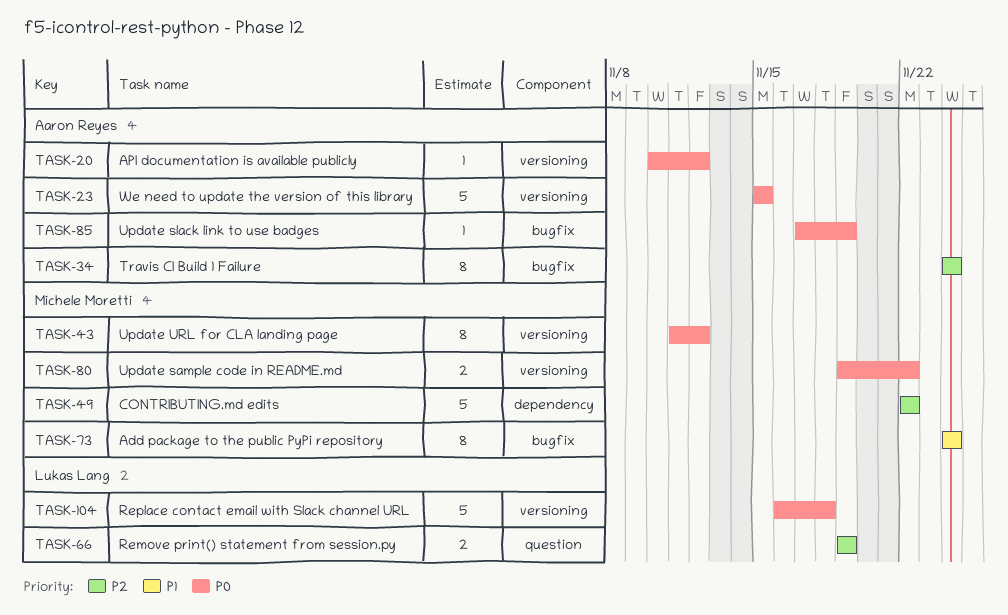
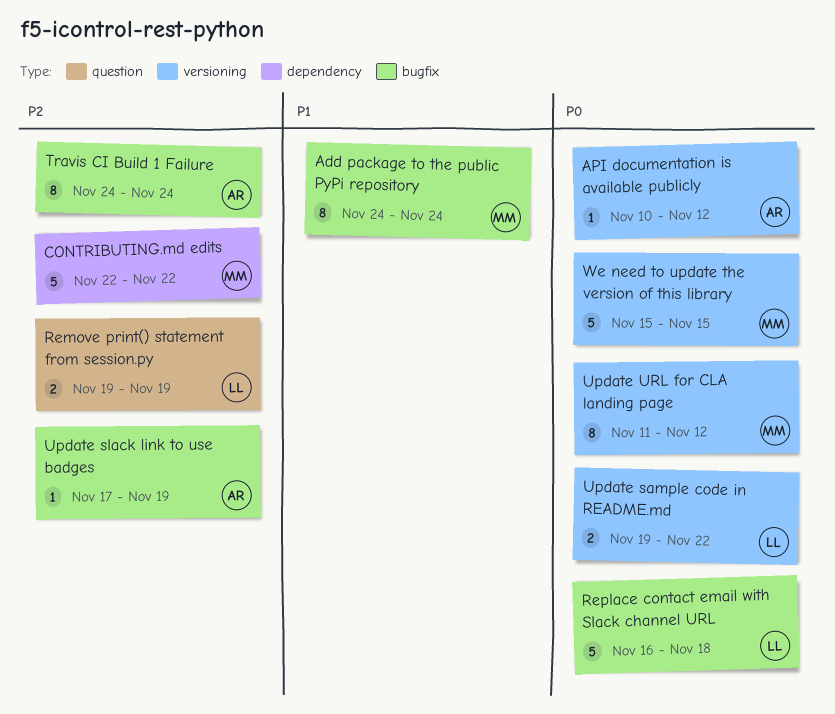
Replace contact email with Slack channel URL, label: versioning -> bugfix
Update sample code in README.md, owner: Michele Moretti -> Lukas Lang
Update slack link to use badges, priority: P0 -> P2
We need to update the version of this library, owner: Aaron Reyes -> Michele Moretti

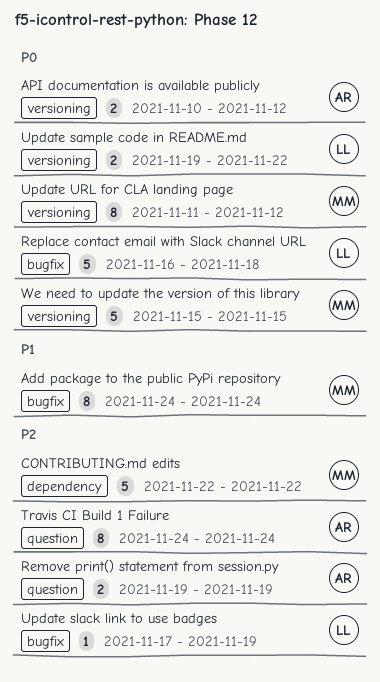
API documentation is available publicly, estimate: 1 -> 2
Remove print() statement from session.py, owner: LL -> AR
Travis CI Build 1 Failure, label: bugfix -> question
Update slack link to use badges, owner: AR -> LL

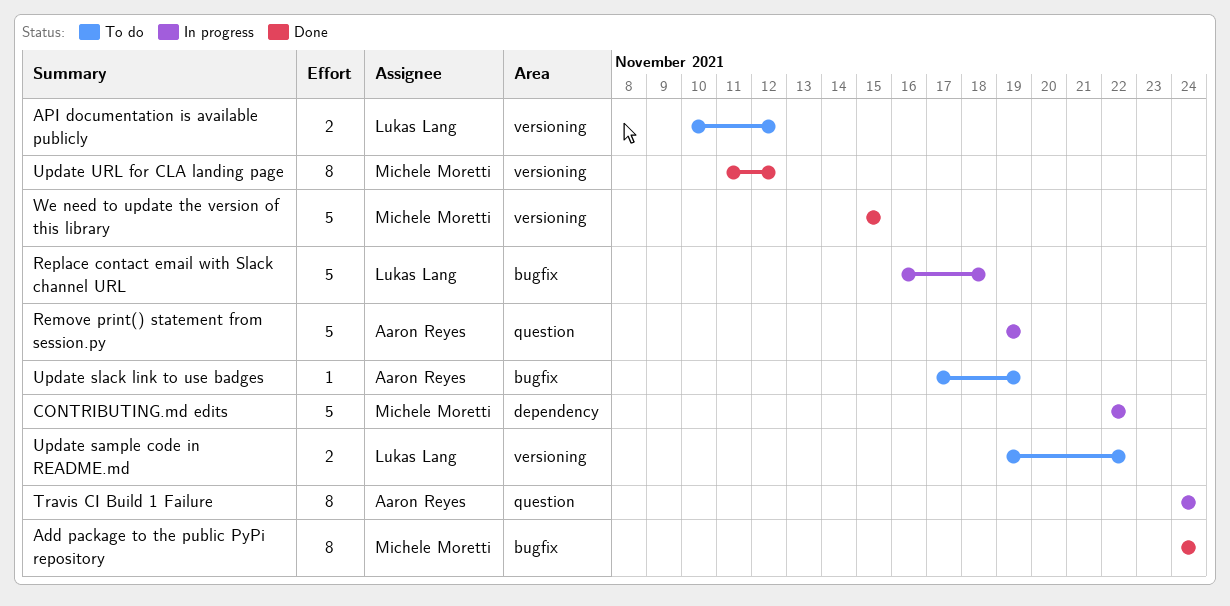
API documentation is available publicly, owner: Aaron Reyes -> Lukas Lang
Remove print() statement from session.py, estimate: 2 -> 5
Update slack link to use badges, owner: Lukas Lang -> Aaron Reyes

